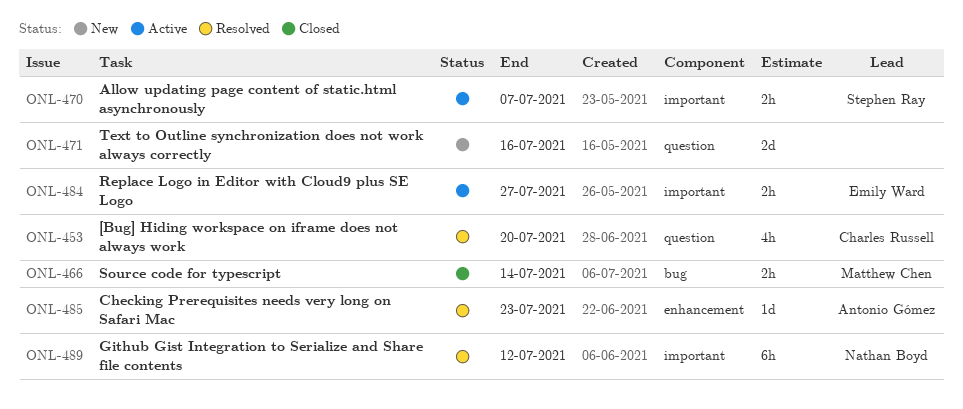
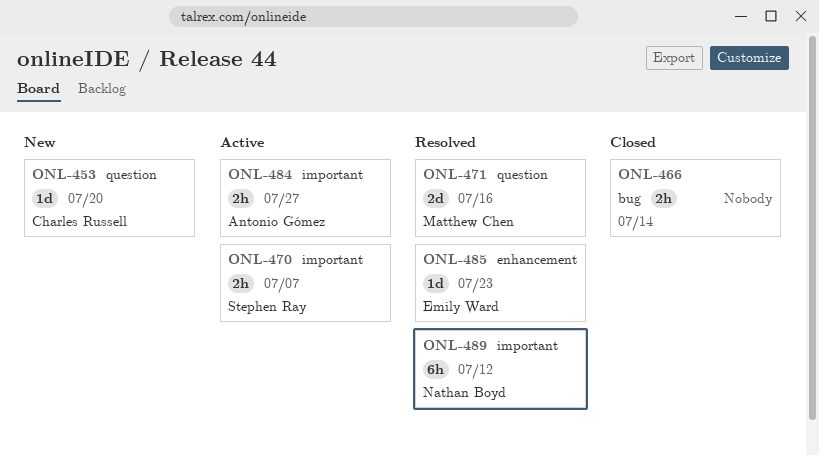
ONL-453, status: Resolved -> New
ONL-453, estimate: 4h -> 1d
ONL-466, owner: Matthew Chen -> none
ONL-471, status: New -> Resolved
ONL-471, owner: none -> Matthew Chen
ONL-484, owner: Emily Ward -> Antonio Gómez
ONL-485, owner: Antonio Gómez -> Emily Ward

